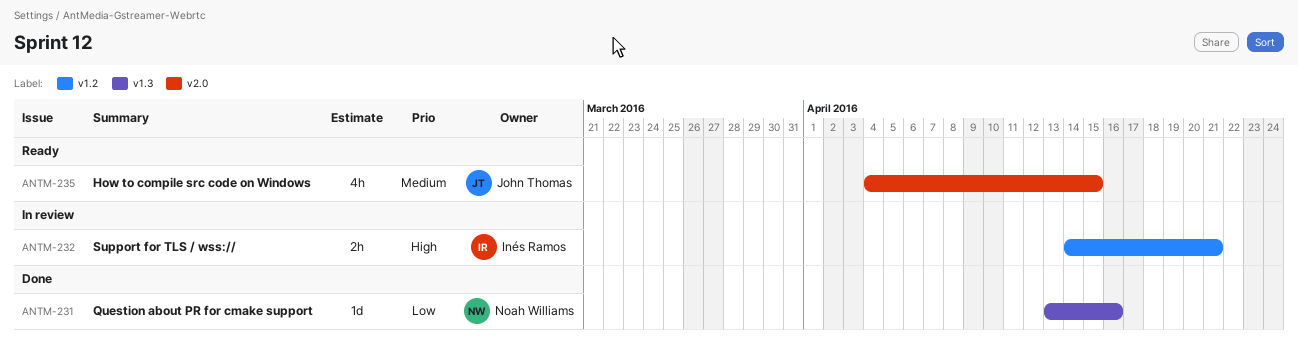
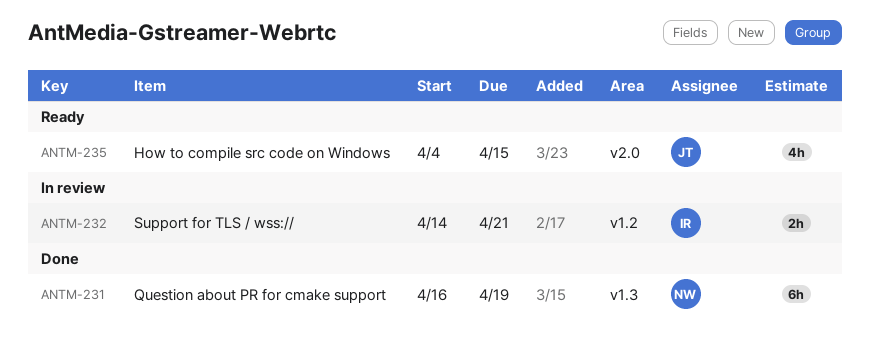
ANTM-231, estimate: 1d -> 6h
ANTM-231, start: Apr 13 -> Apr 16
ANTM-231, due: Apr 16 -> Apr 19

